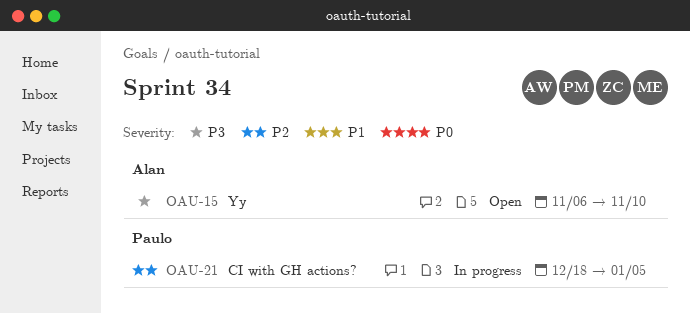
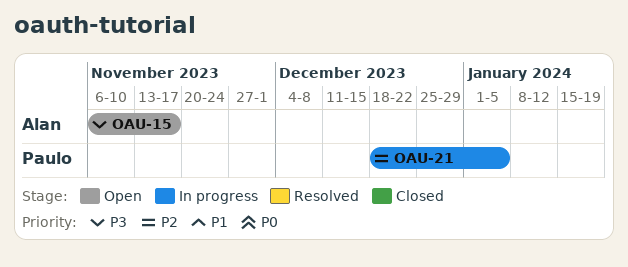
OAU-15, due: Nov 10 -> Nov 17

